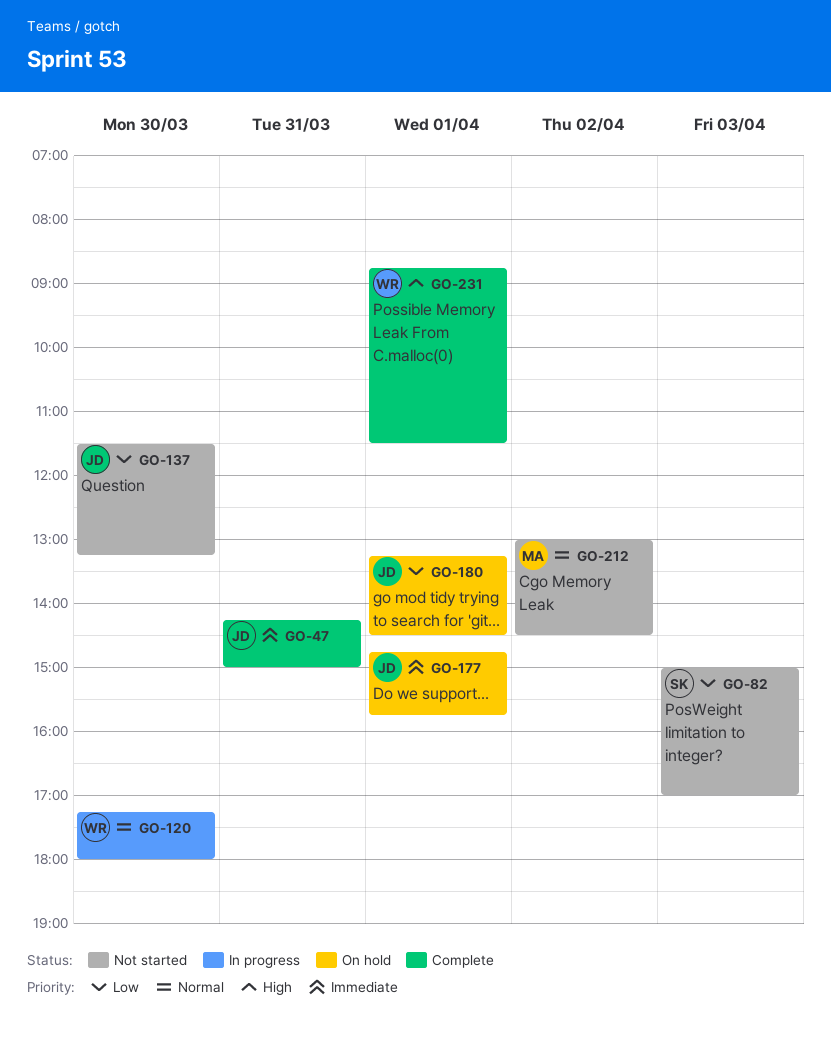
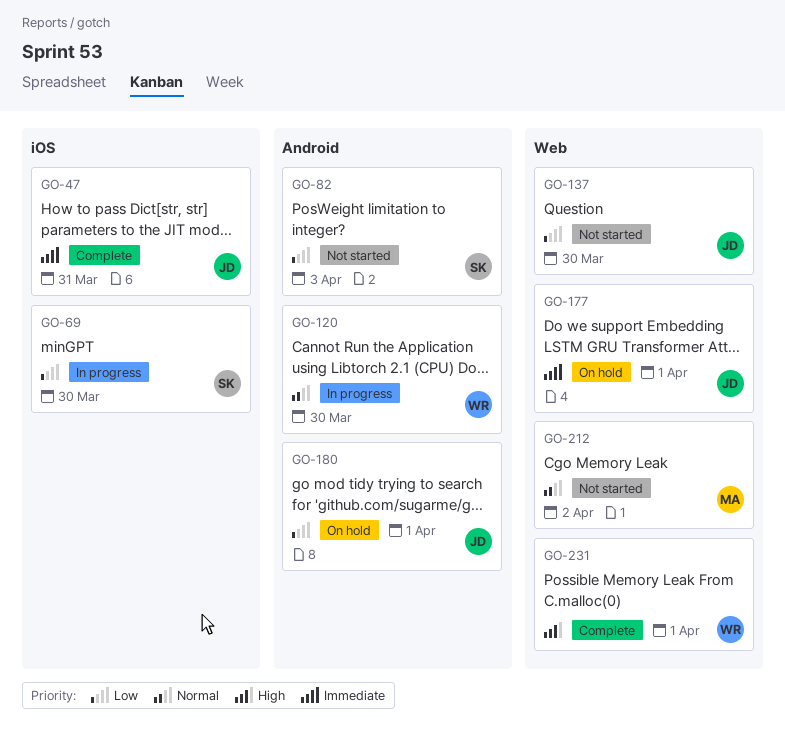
GO-69: none -> present

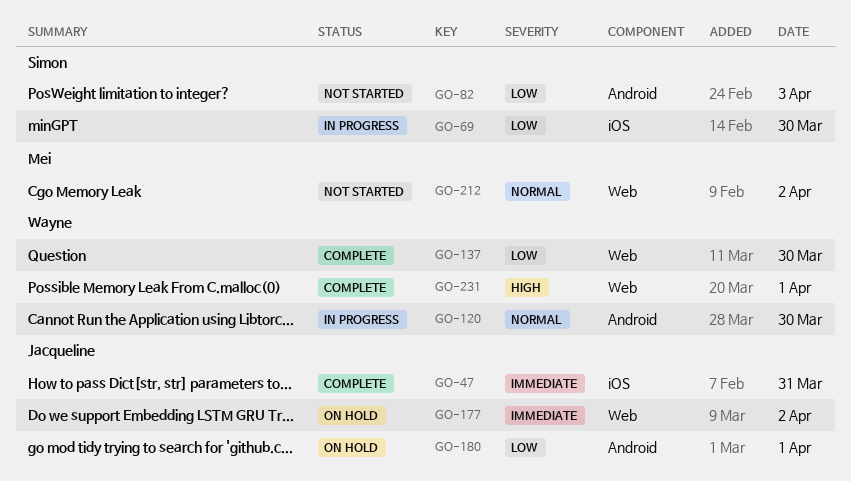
GO-137, status: Not started -> Complete
GO-137, owner: Jacqueline -> Wayne
GO-177, day: Apr 1 -> Apr 2

